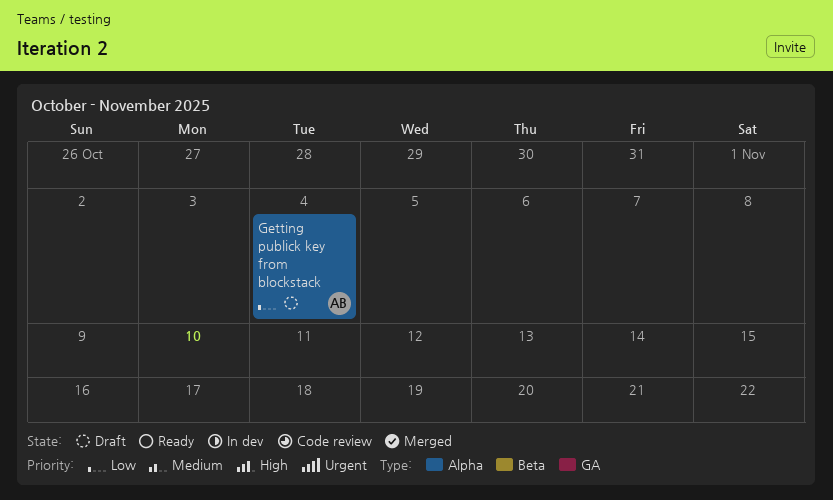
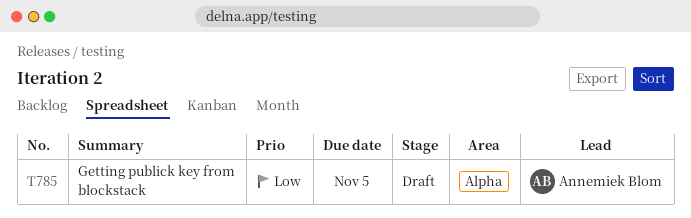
Getting publick key from blockstack, due: Nov 4 -> Nov 5

